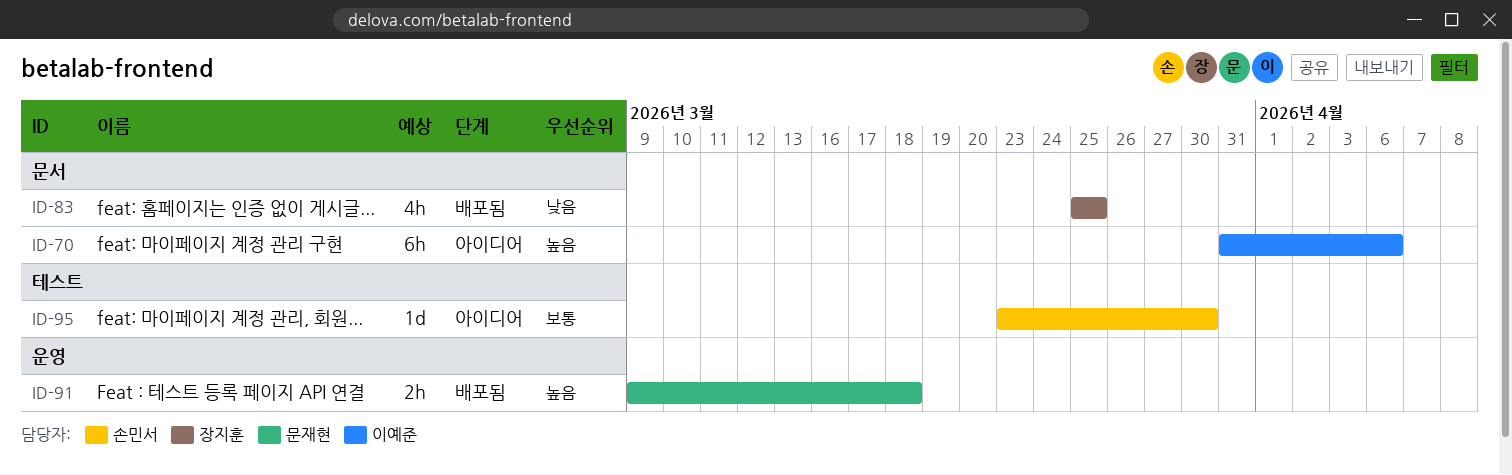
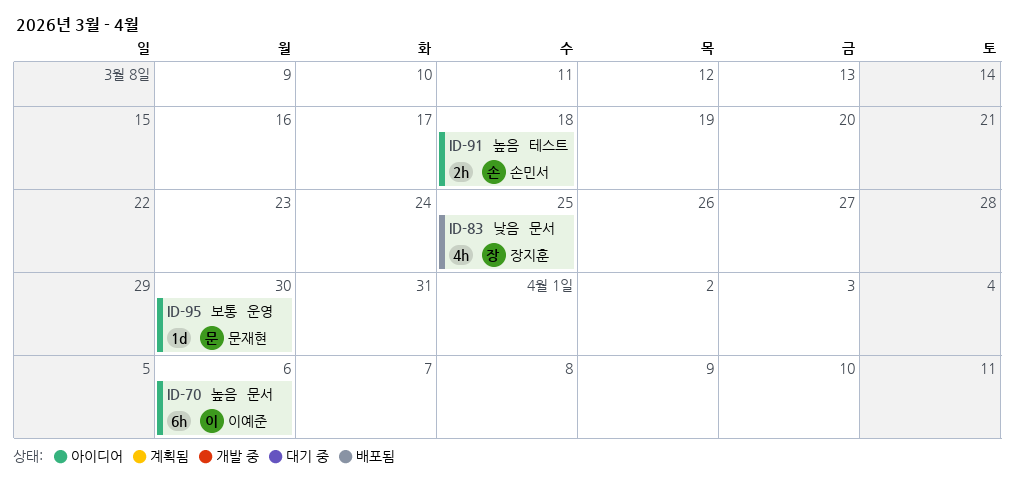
ID-91, status: 배포됨 -> 아이디어
ID-91, owner: 문재현 -> 손민서
ID-91, label: 운영 -> 테스트
ID-95, owner: 손민서 -> 문재현
ID-95, label: 테스트 -> 운영

